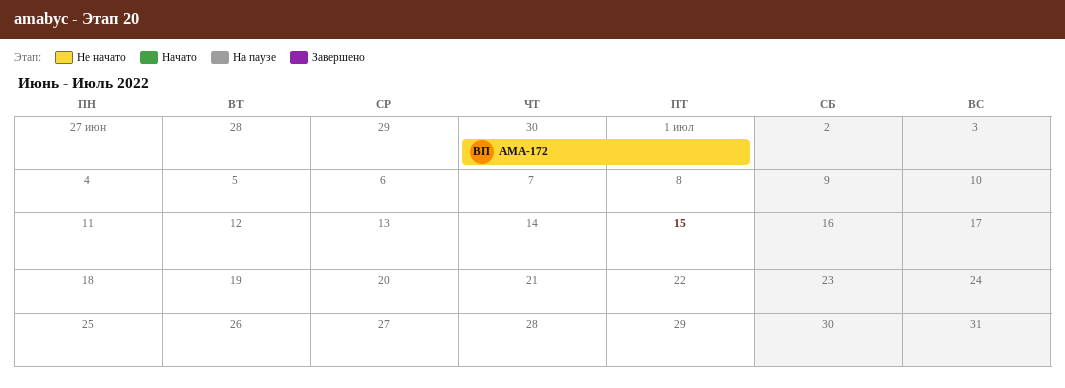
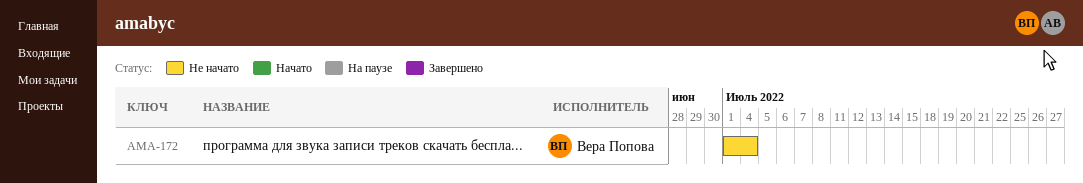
AMA-172, start: Jun 30 -> Jul 1
AMA-172, due: Jul 1 -> Jul 4

